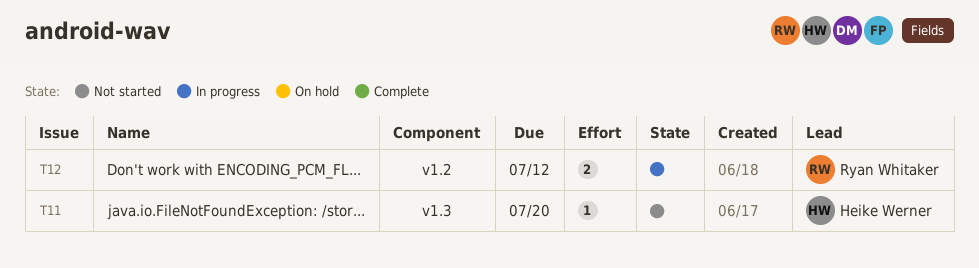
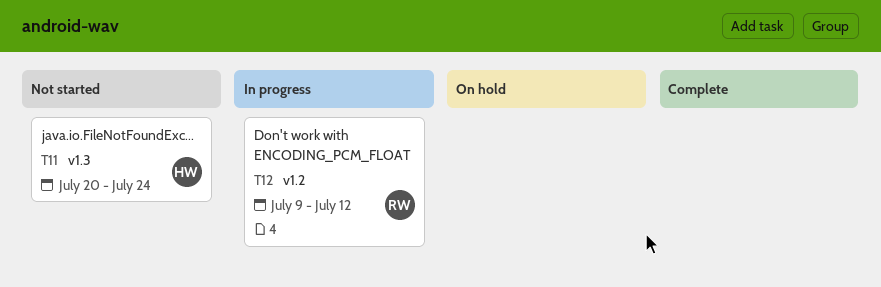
T11, due: Jul 20 -> Jul 24

